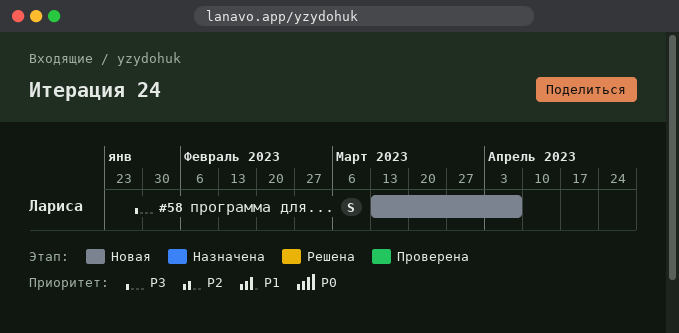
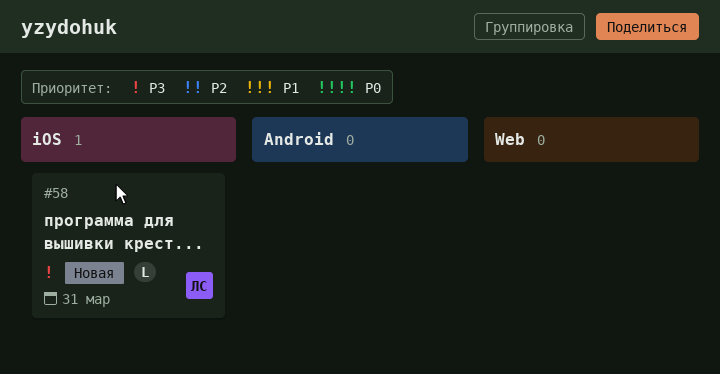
#58, estimate: S -> L
#58, due: Apr 7 -> Mar 31

